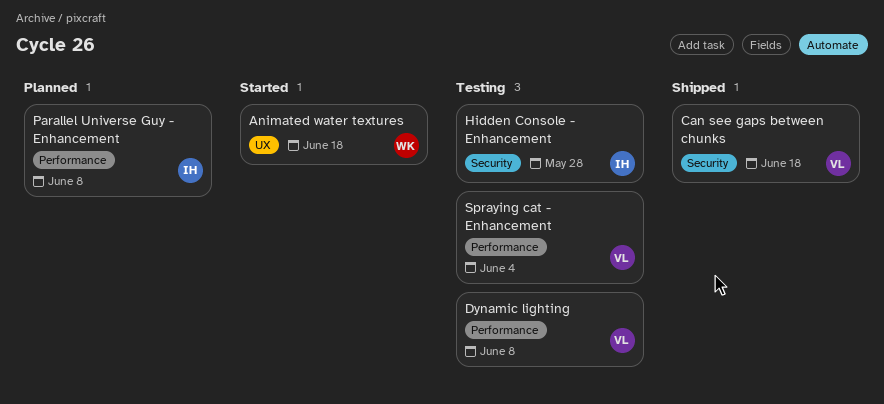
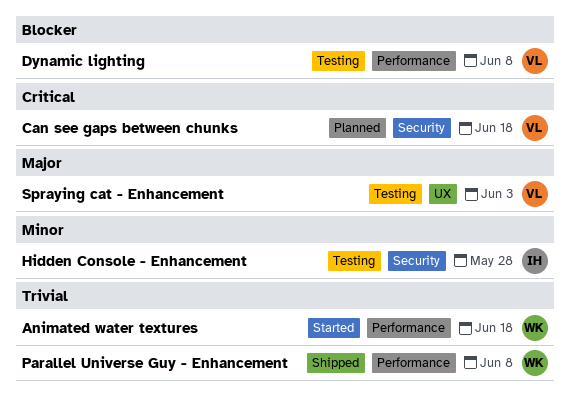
Animated water textures, label: UX -> Performance
Can see gaps between chunks, status: Shipped -> Planned
Parallel Universe Guy - Enhancement, status: Planned -> Shipped
Parallel Universe Guy - Enhancement, owner: IH -> WK
Spraying cat - Enhancement, label: Performance -> UX
Spraying cat - Enhancement, due: Jun 4 -> Jun 3

